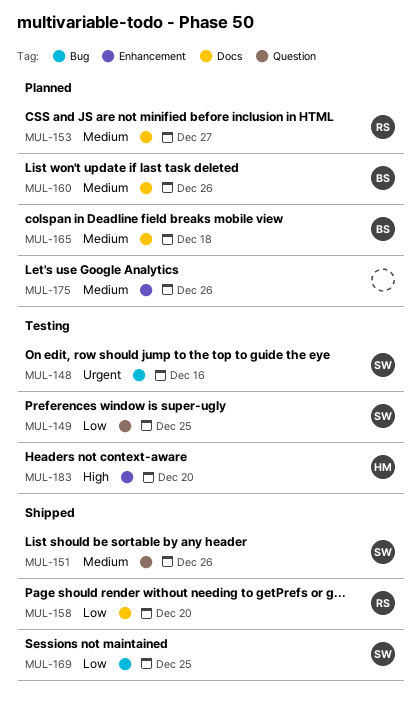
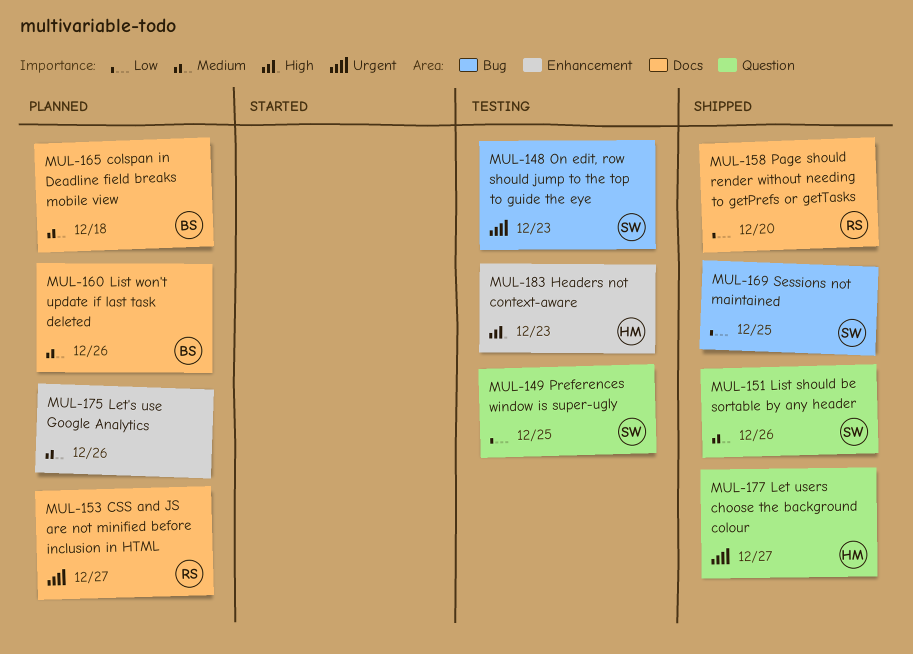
MUL-148, due: Dec 16 -> Dec 23
MUL-153, priority: Medium -> Urgent
MUL-177: none -> present
MUL-183, due: Dec 20 -> Dec 23

